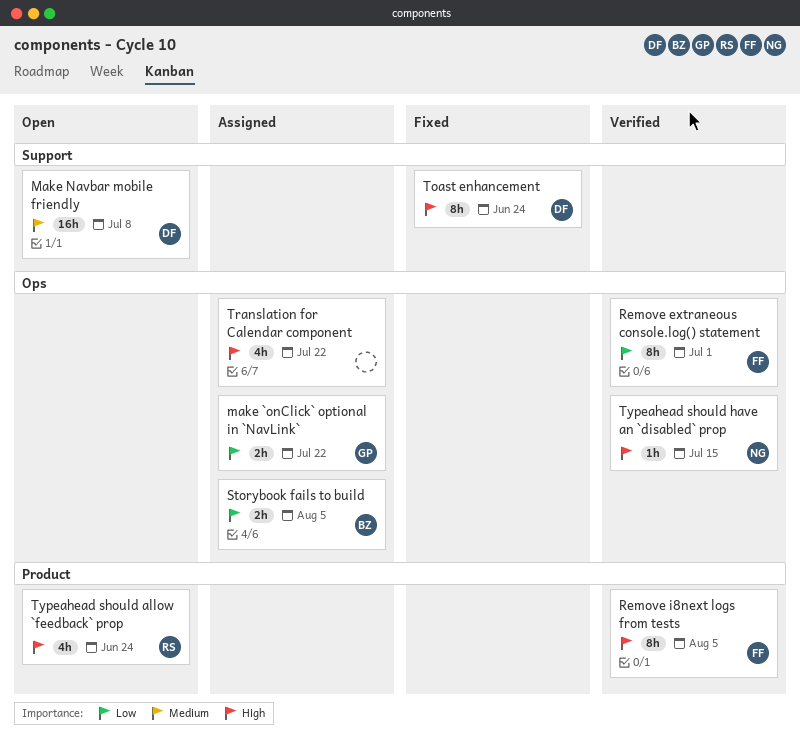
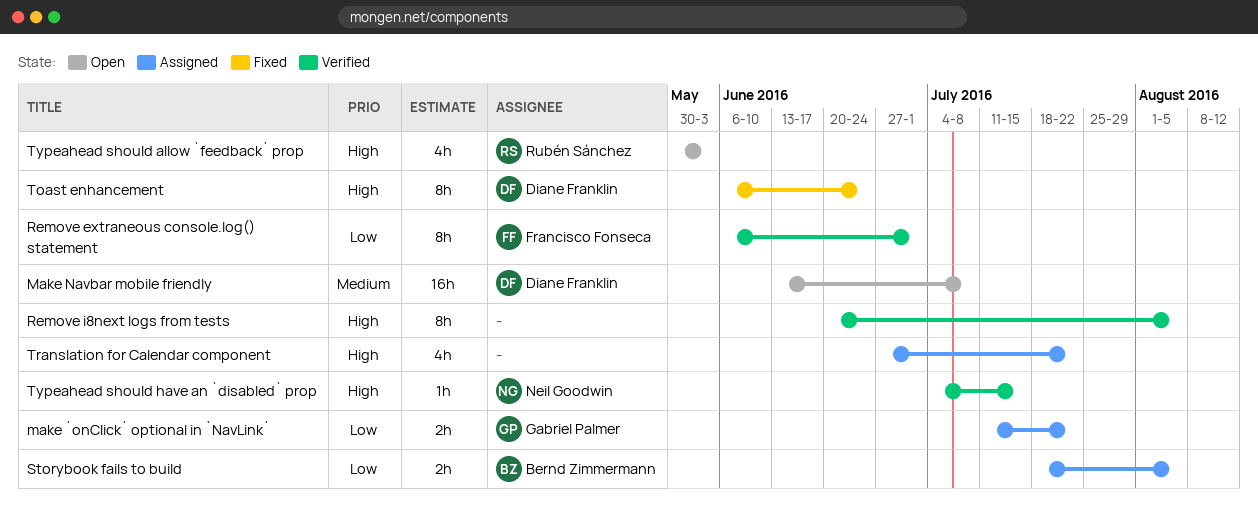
Remove i8next logs from tests, owner: Francisco Fonseca -> none
Typeahead should allow `feedback` prop, due: Jun 24 -> Jun 3

